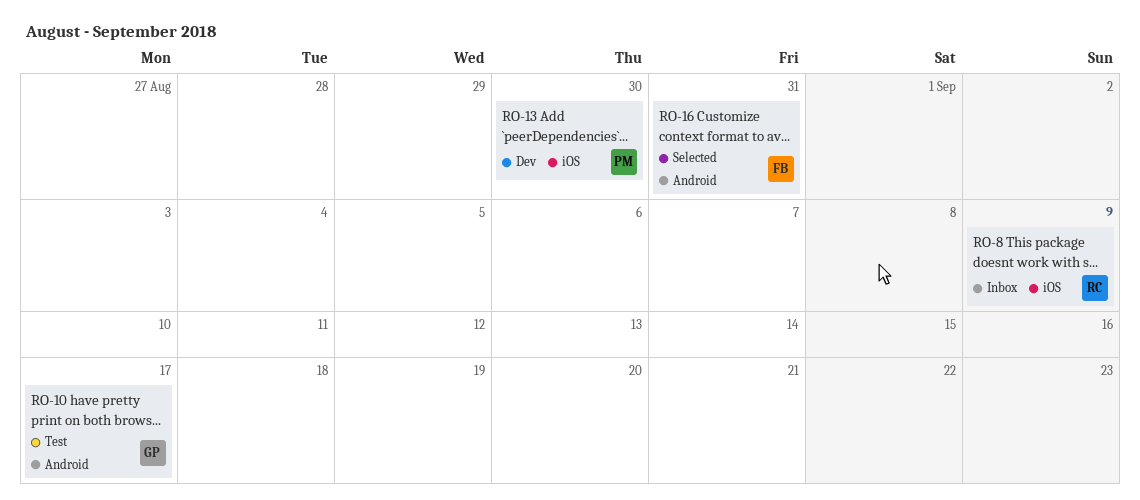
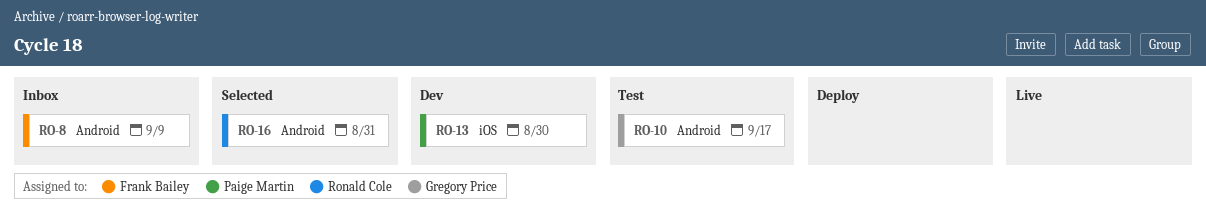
RO-8, owner: Ronald Cole -> Frank Bailey
RO-8, label: iOS -> Android
RO-16, owner: Frank Bailey -> Ronald Cole

